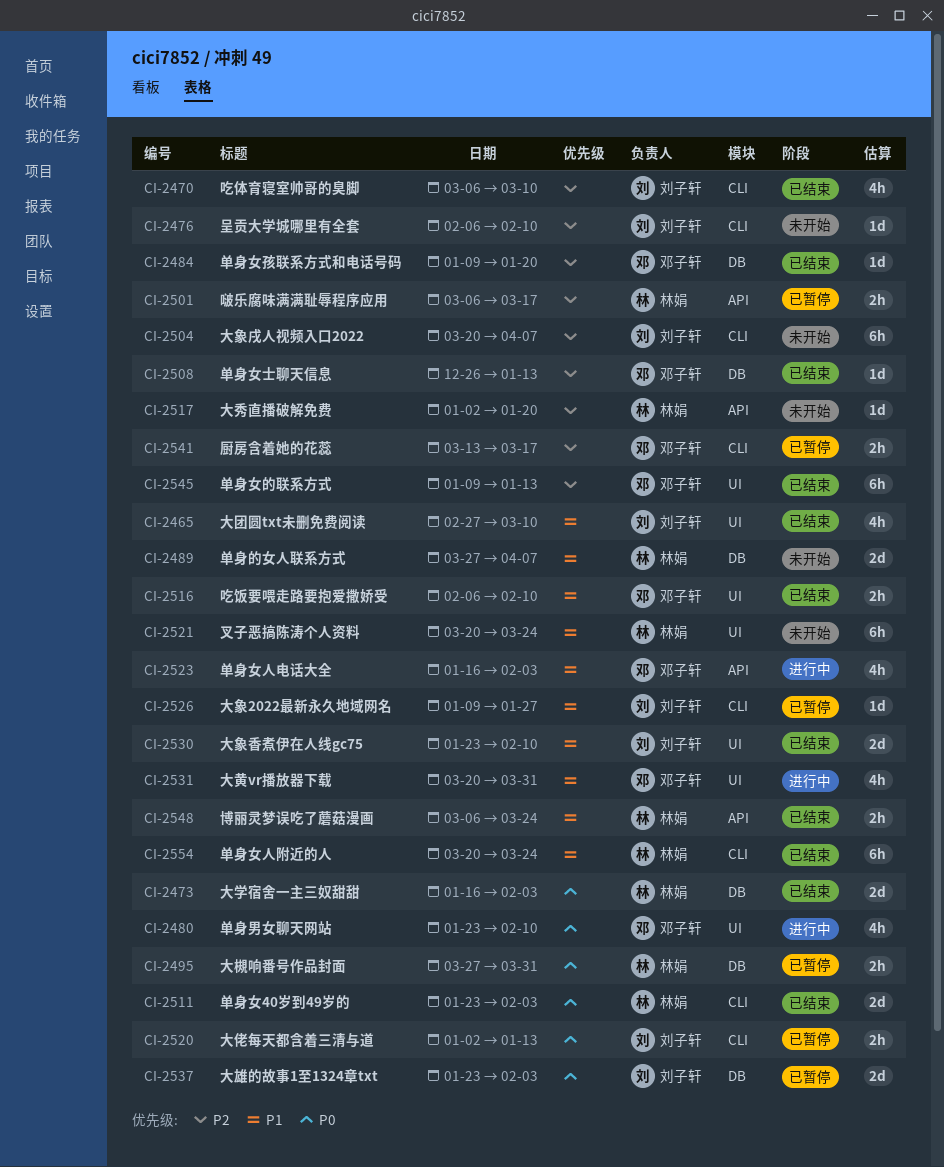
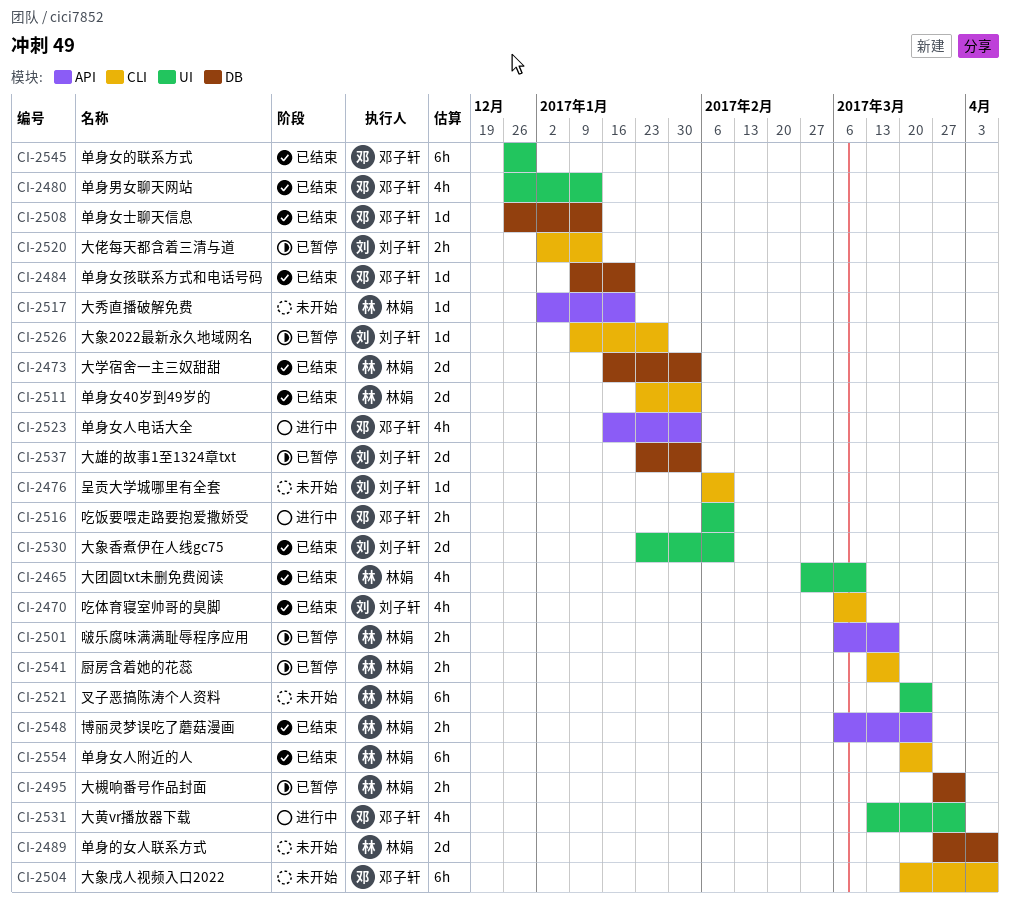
CI-2465, owner: 刘子轩 -> 林娟
CI-2480, status: 进行中 -> 已结束
CI-2480, start: Jan 23 -> Dec 26
CI-2480, due: Feb 10 -> Jan 13
CI-2504, owner: 刘子轩 -> 邓子轩
CI-2516, status: 已结束 -> 进行中
CI-2531, start: Mar 20 -> Mar 13
CI-2541, owner: 邓子轩 -> 林娟
CI-2545, start: Jan 9 -> Dec 26
CI-2545, due: Jan 13 -> Dec 30

